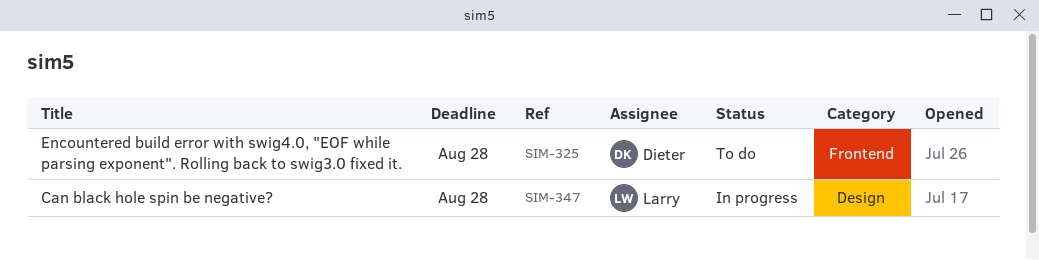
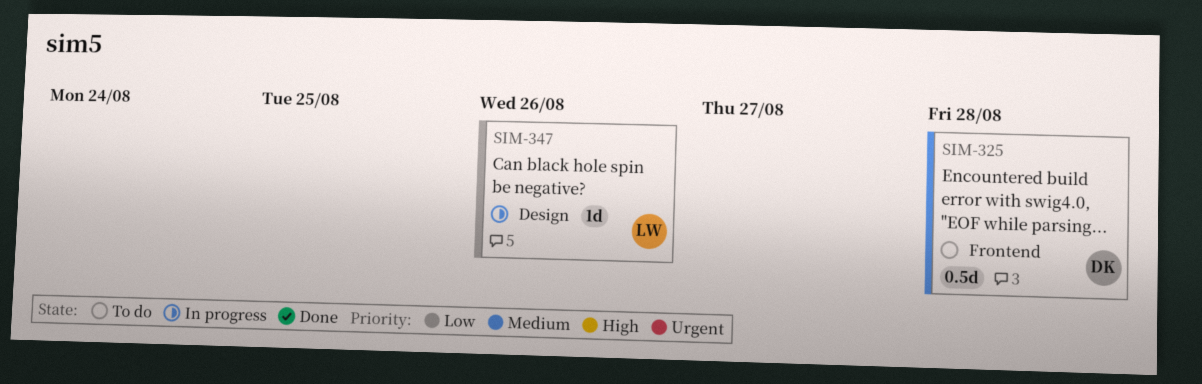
SIM-347, due: Aug 28 -> Aug 26

